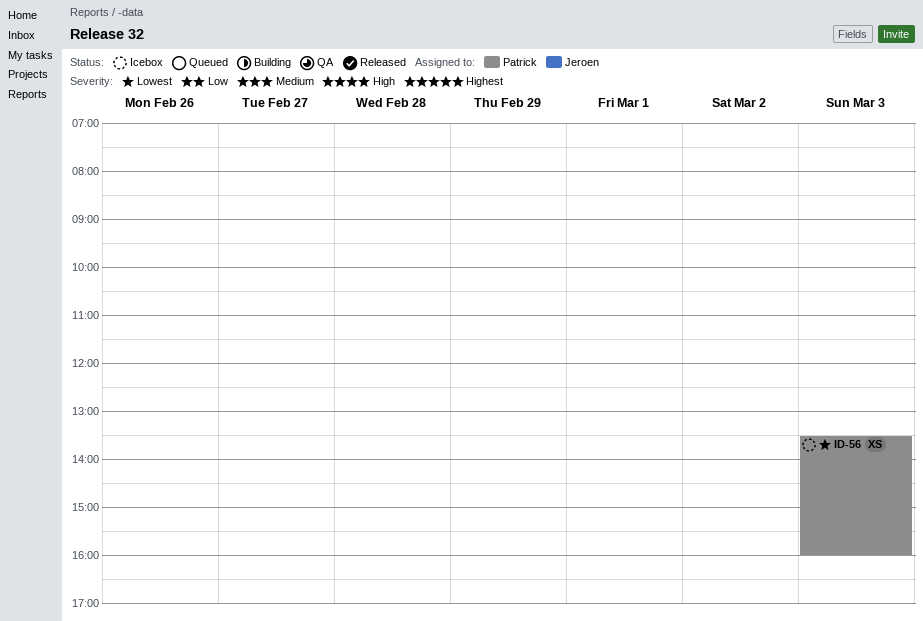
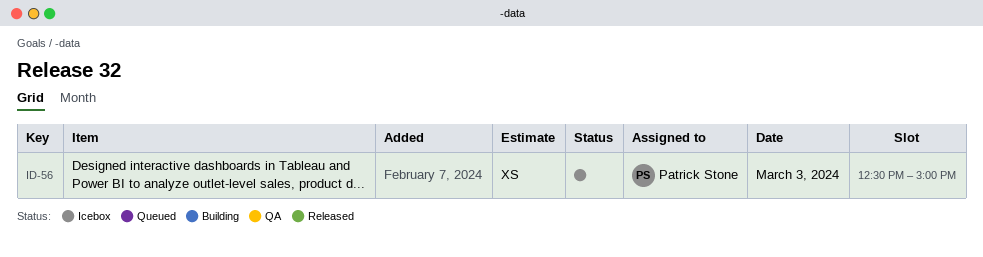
ID-56, begins: 13:30 -> 12:30
ID-56, ends: 16:00 -> 15:00

